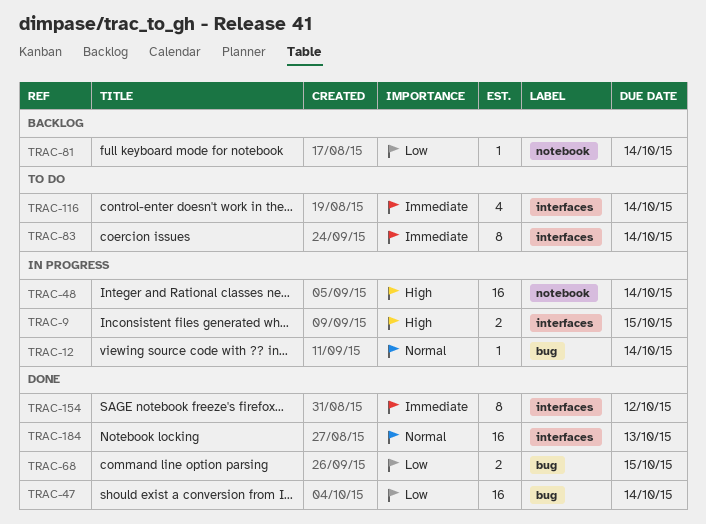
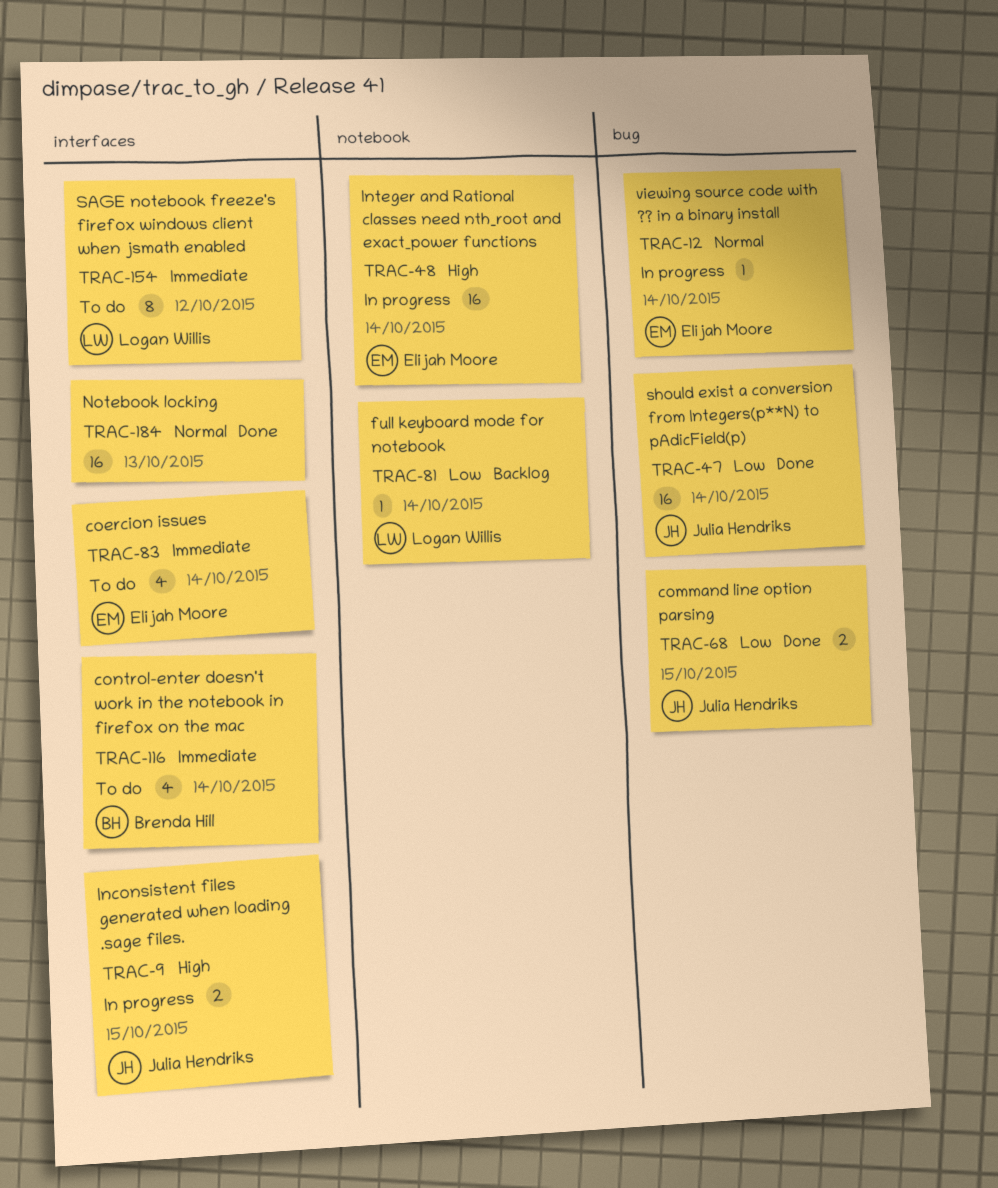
TRAC-83, estimate: 8 -> 4
TRAC-154, status: Done -> To do

